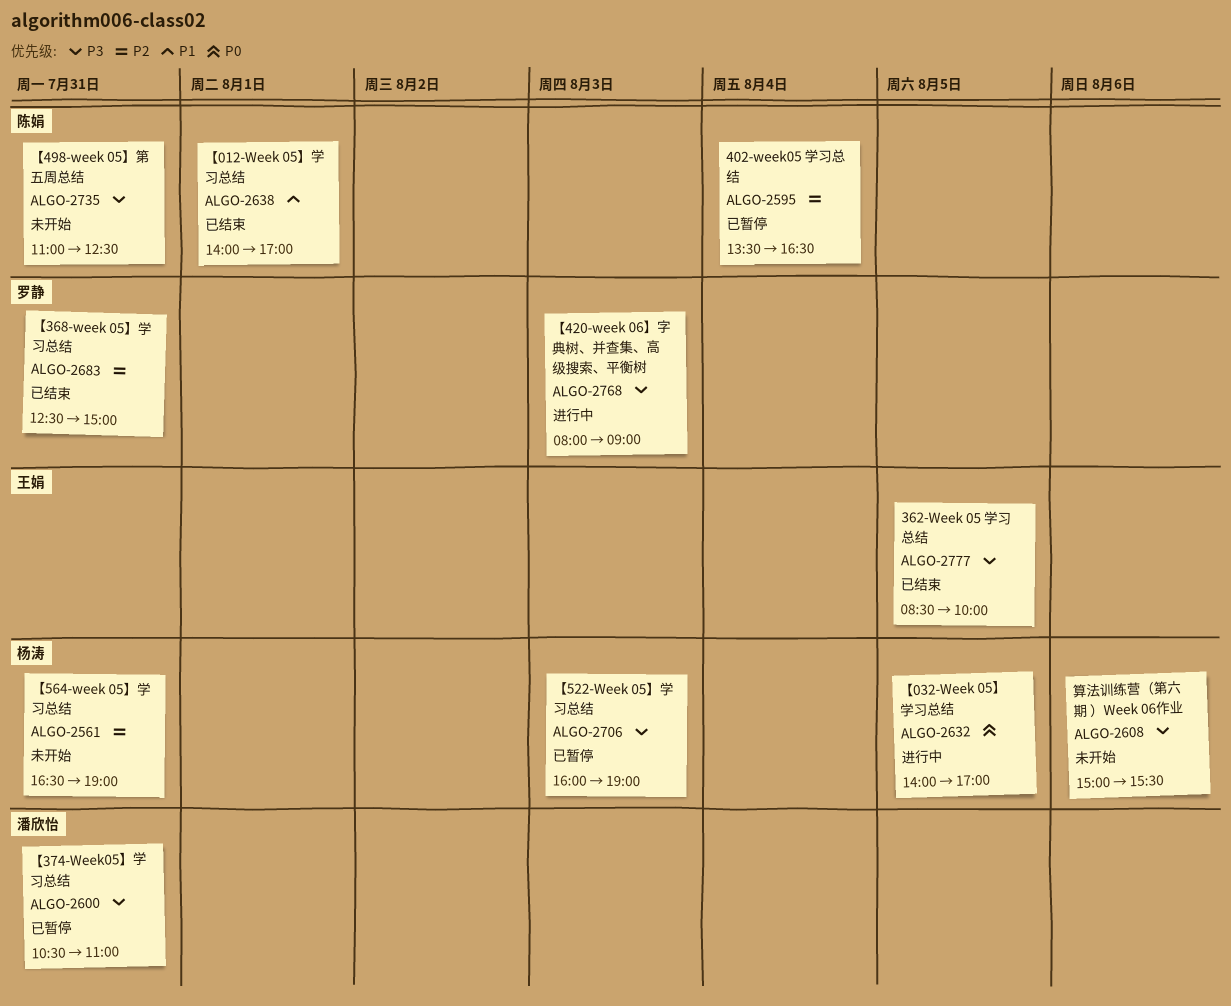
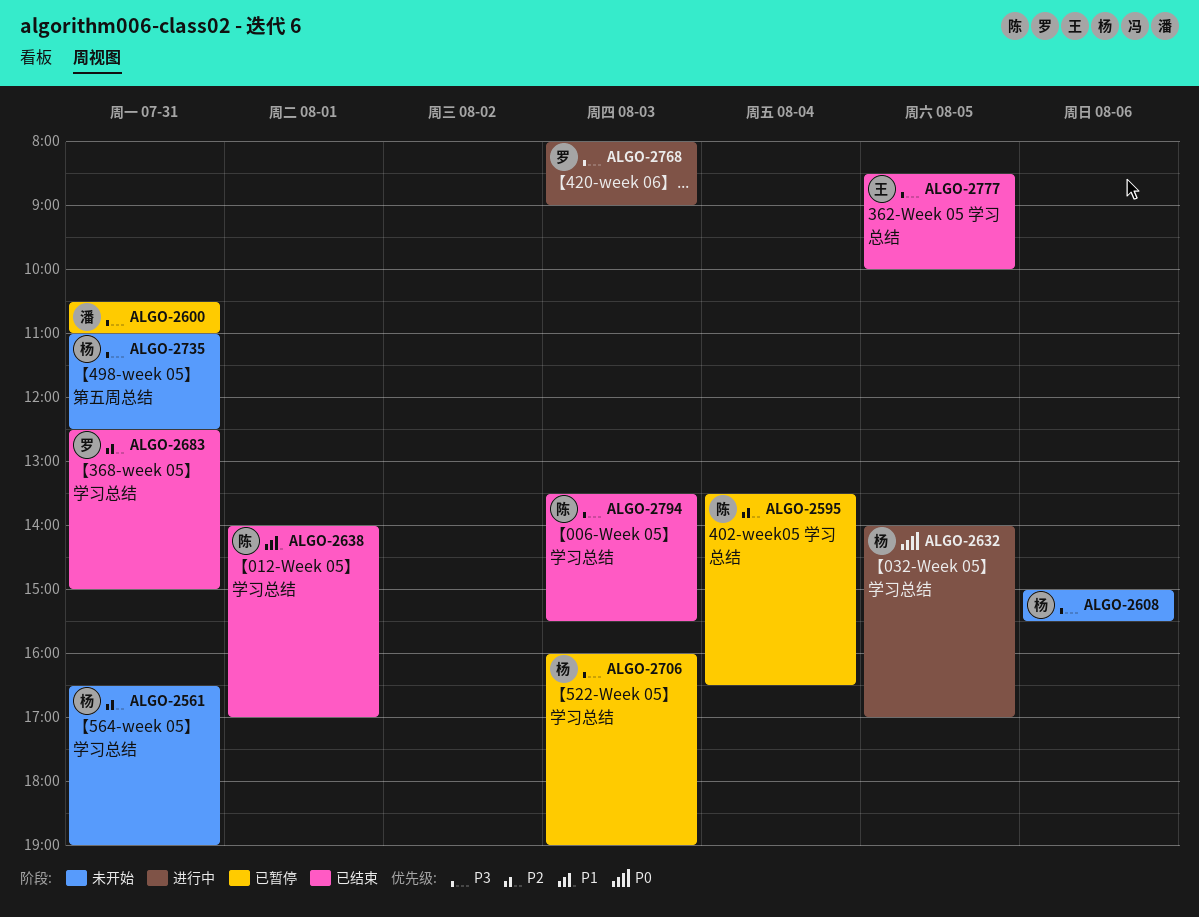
ALGO-2735, owner: 陈娟 -> 杨涛
ALGO-2794: none -> present

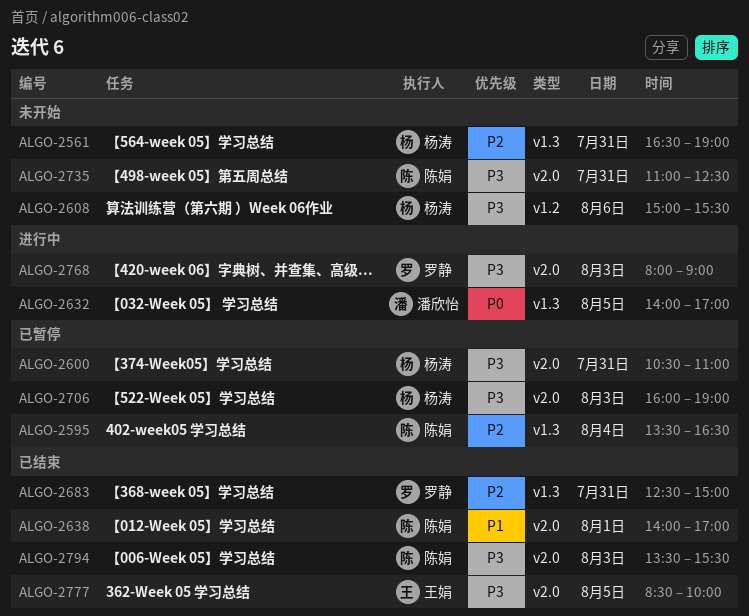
ALGO-2600, owner: 潘欣怡 -> 杨涛
ALGO-2632, owner: 杨涛 -> 潘欣怡
ALGO-2735, owner: 杨涛 -> 陈娟

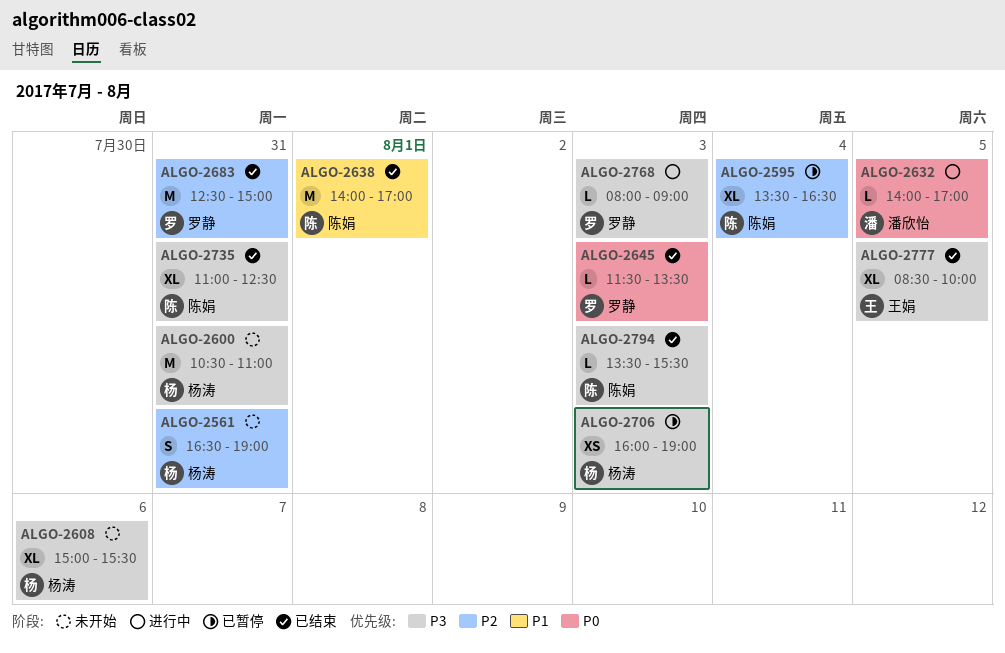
ALGO-2600, status: 已暂停 -> 未开始
ALGO-2645: none -> present
ALGO-2735, status: 未开始 -> 已结束

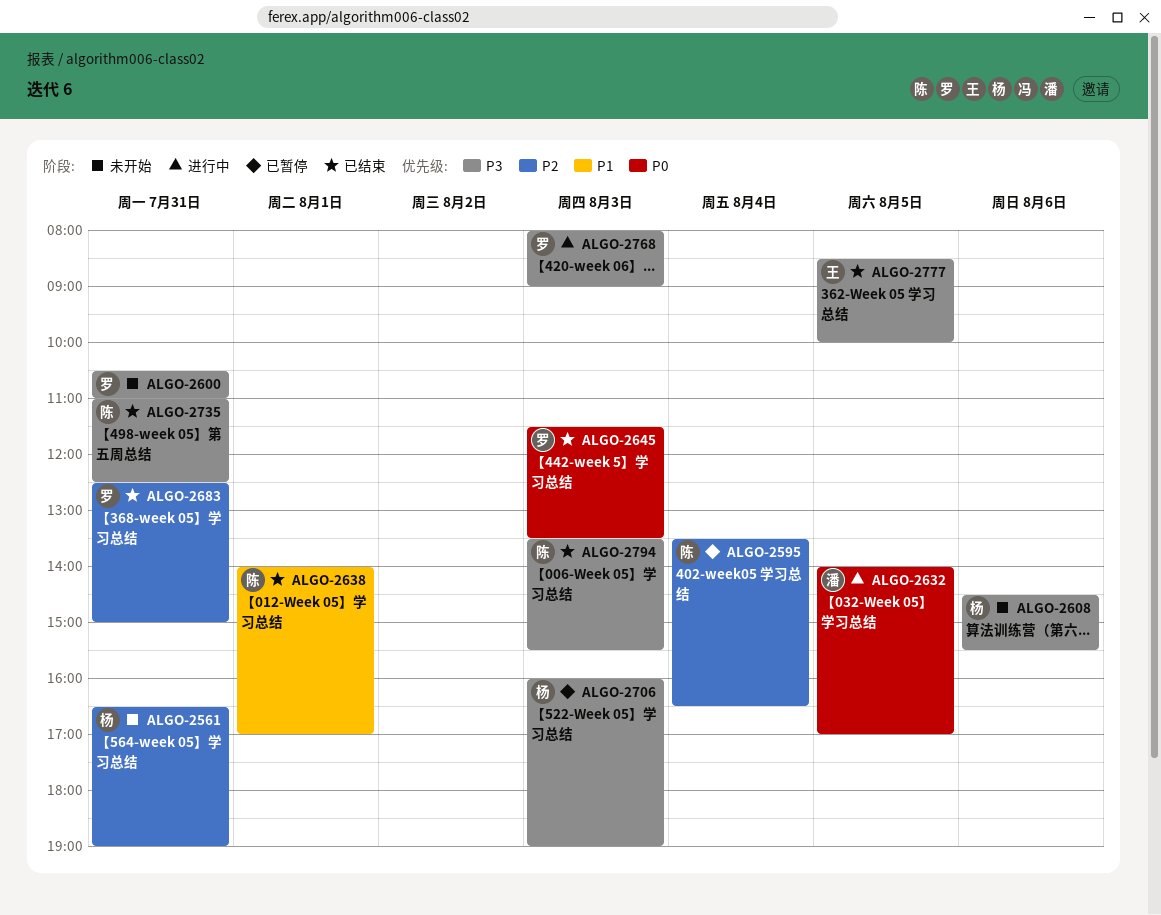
ALGO-2600, owner: 杨涛 -> 罗静
ALGO-2608, begins: 15:00 -> 14:30

